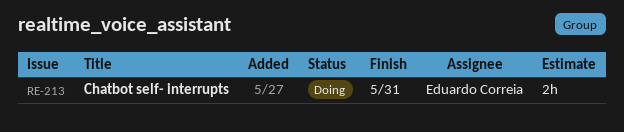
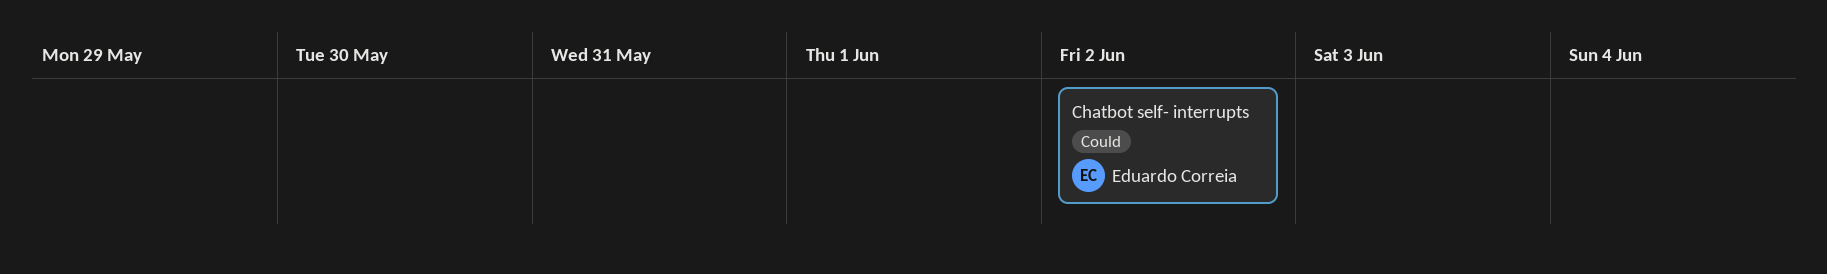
Chatbot self- interrupts, due: May 31 -> Jun 2

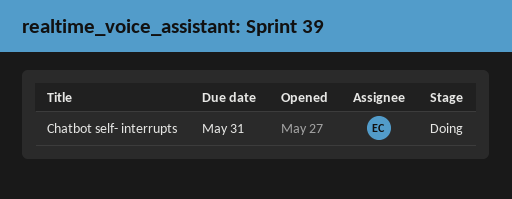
Chatbot self- interrupts, due: Jun 2 -> May 31

